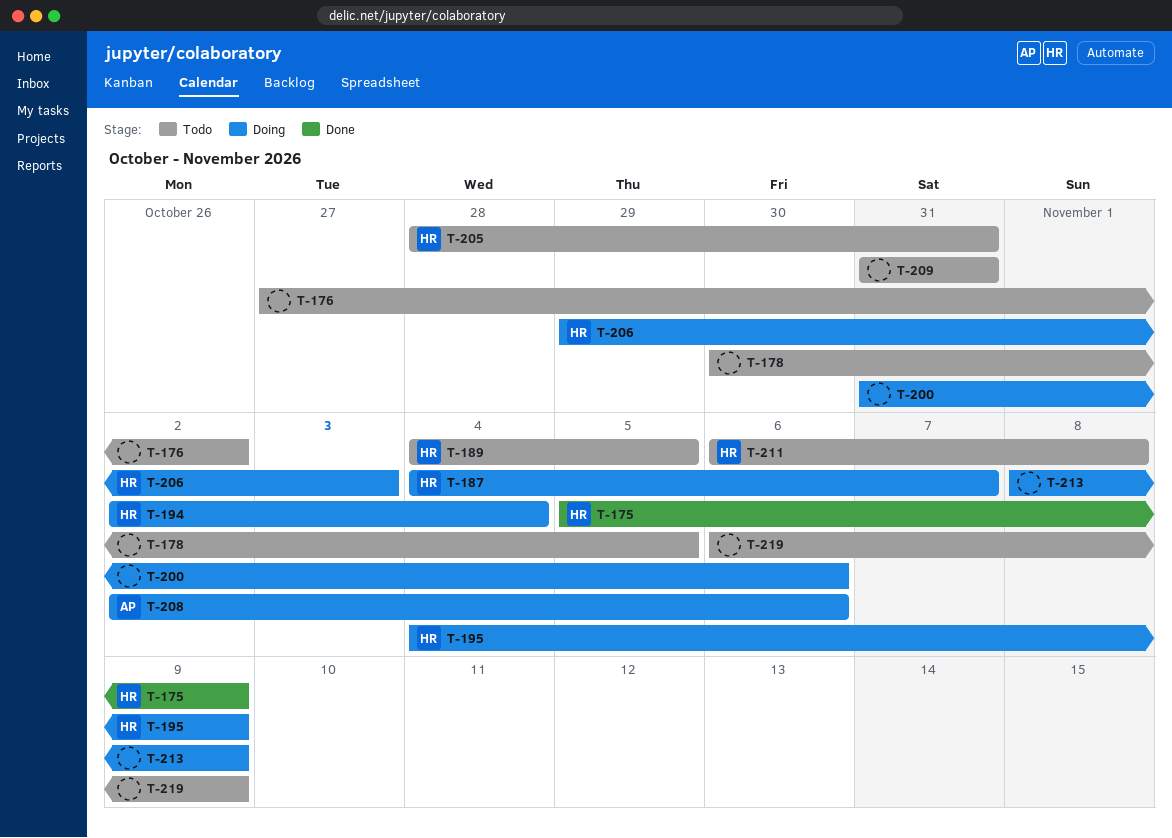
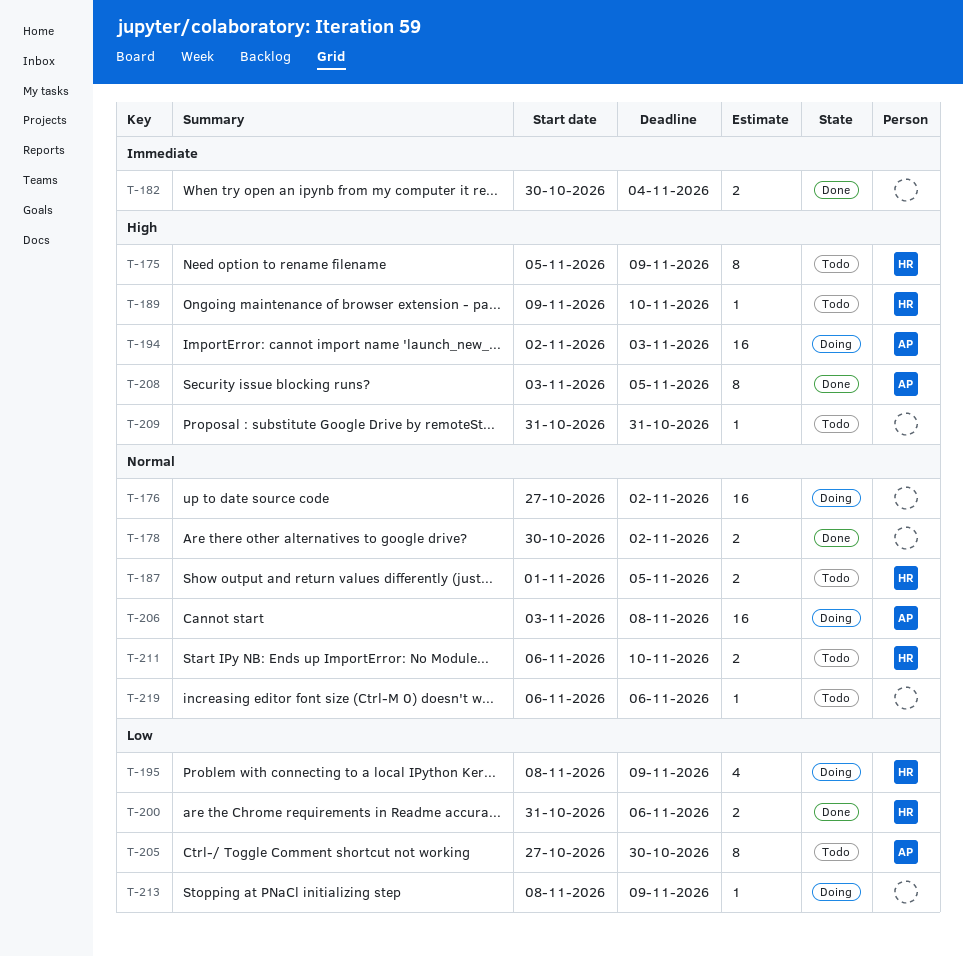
T-175, status: Done -> Todo
T-176, status: Todo -> Doing
T-178, status: Todo -> Done
T-178, due: Nov 5 -> Nov 2
T-182: none -> present
T-187, status: Doing -> Todo
T-187, start: Nov 4 -> Nov 1
T-187, due: Nov 7 -> Nov 5
T-189, start: Nov 4 -> Nov 9
T-189, due: Nov 5 -> Nov 10
T-194, owner: HR -> AP
T-194, due: Nov 4 -> Nov 3
T-195, start: Nov 4 -> Nov 8
T-200, status: Doing -> Done
T-200, owner: none -> HR
T-205, owner: HR -> AP
T-205, start: Oct 28 -> Oct 27
T-205, due: Oct 31 -> Oct 30
T-206, owner: HR -> AP
T-206, start: Oct 29 -> Nov 3
T-206, due: Nov 3 -> Nov 8
T-208, status: Doing -> Done
T-208, start: Nov 2 -> Nov 3
T-208, due: Nov 6 -> Nov 5
T-211, due: Nov 8 -> Nov 10
T-219, due: Nov 9 -> Nov 6

